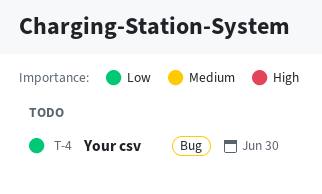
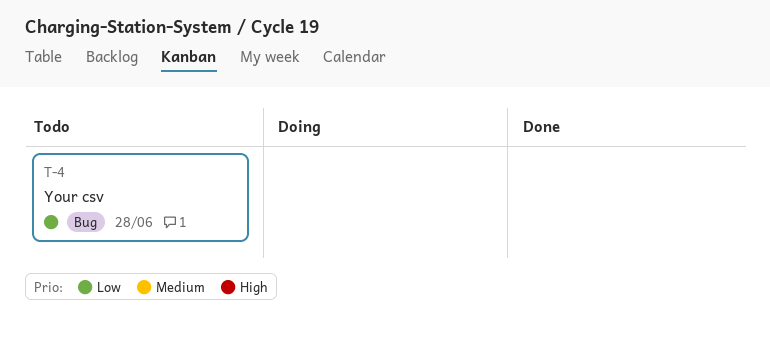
T-4, due: Jun 30 -> Jun 28

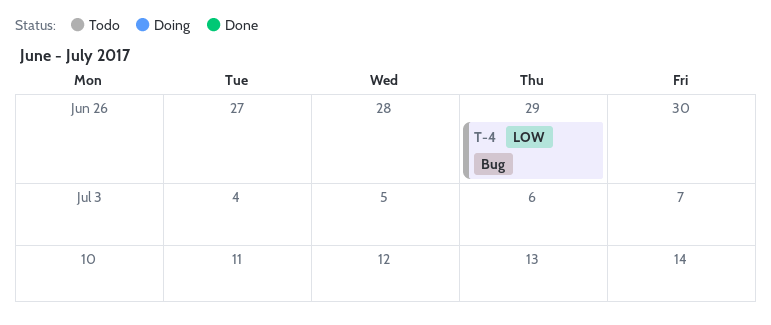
T-4, due: Jun 28 -> Jun 29

